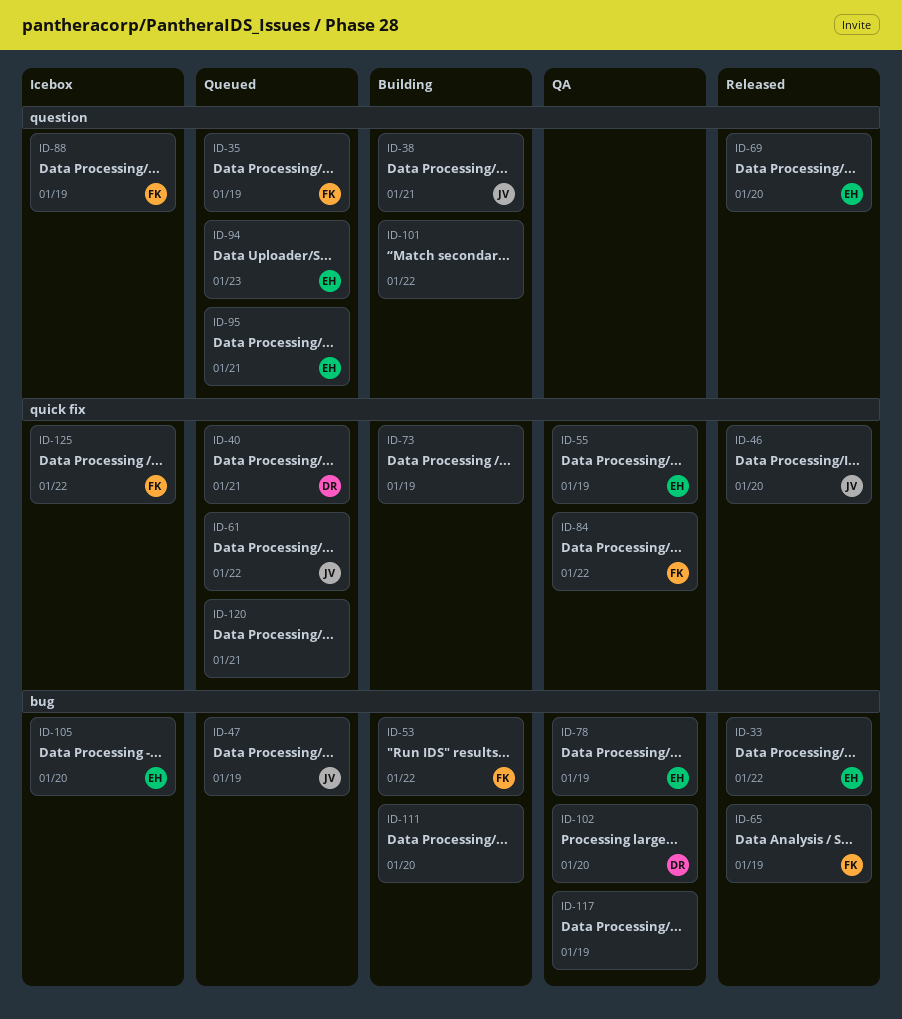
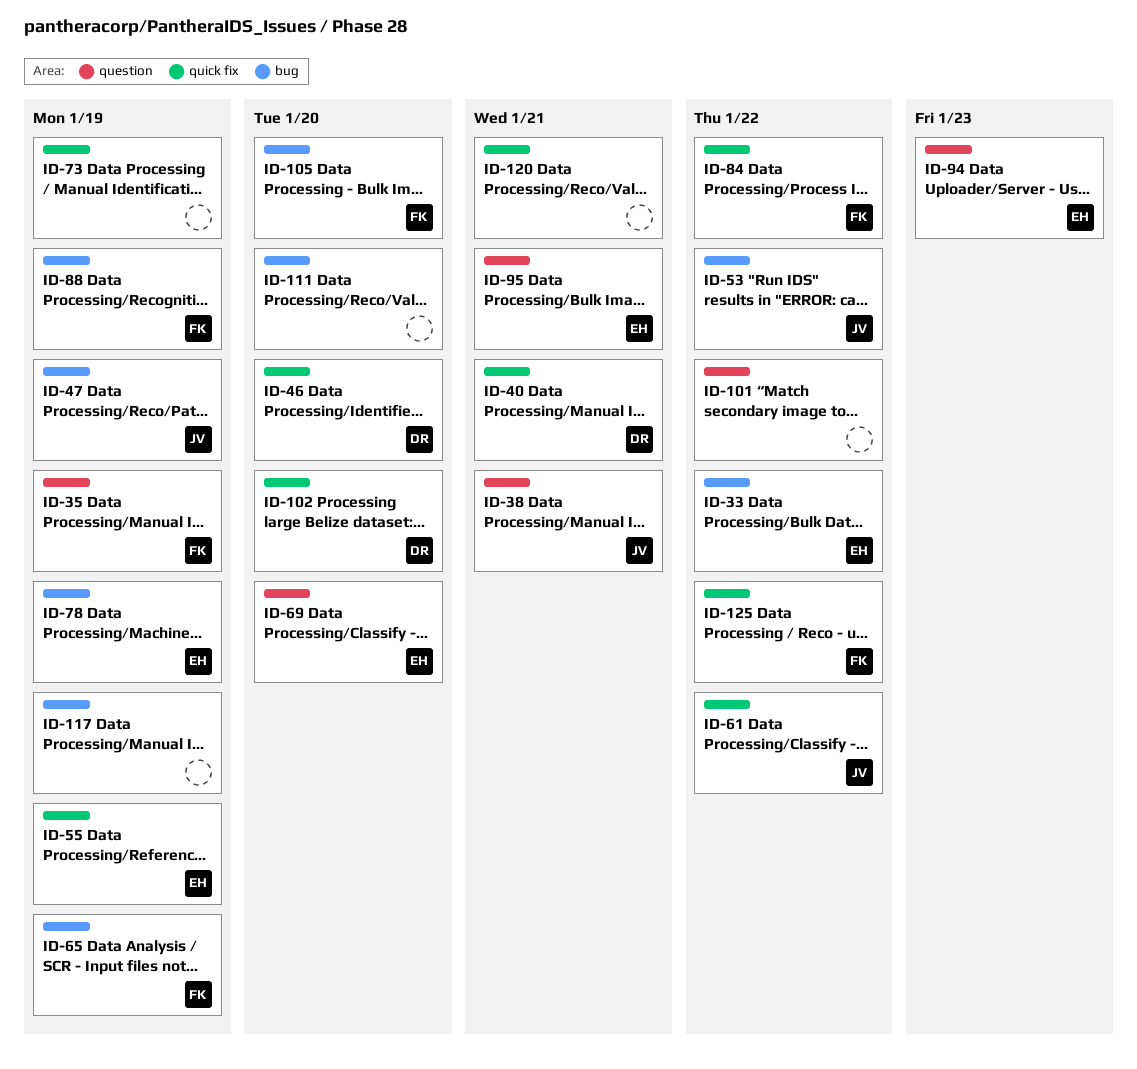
ID-46, owner: JV -> DR
ID-53, owner: FK -> JV
ID-88, label: question -> bug
ID-102, label: bug -> quick fix
ID-105, owner: EH -> FK

